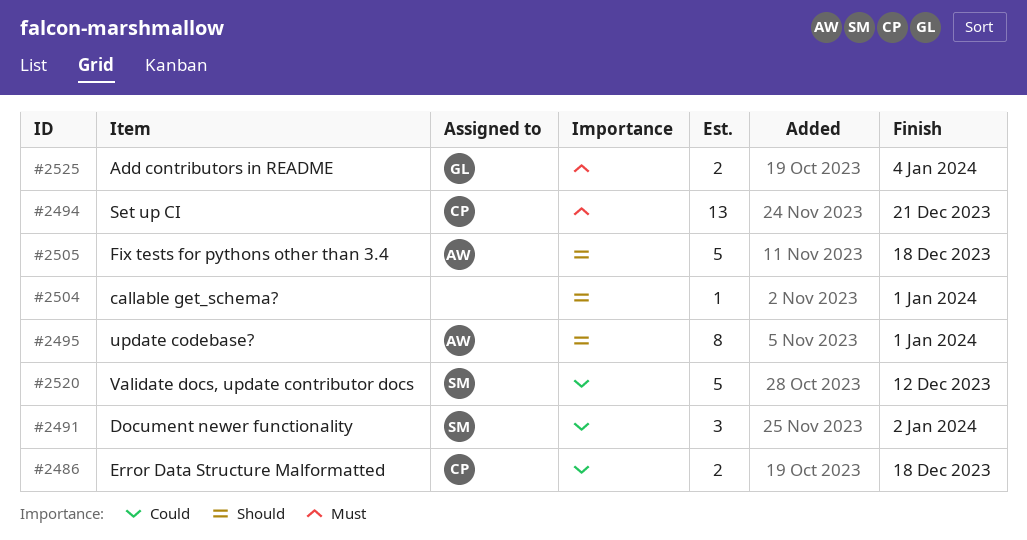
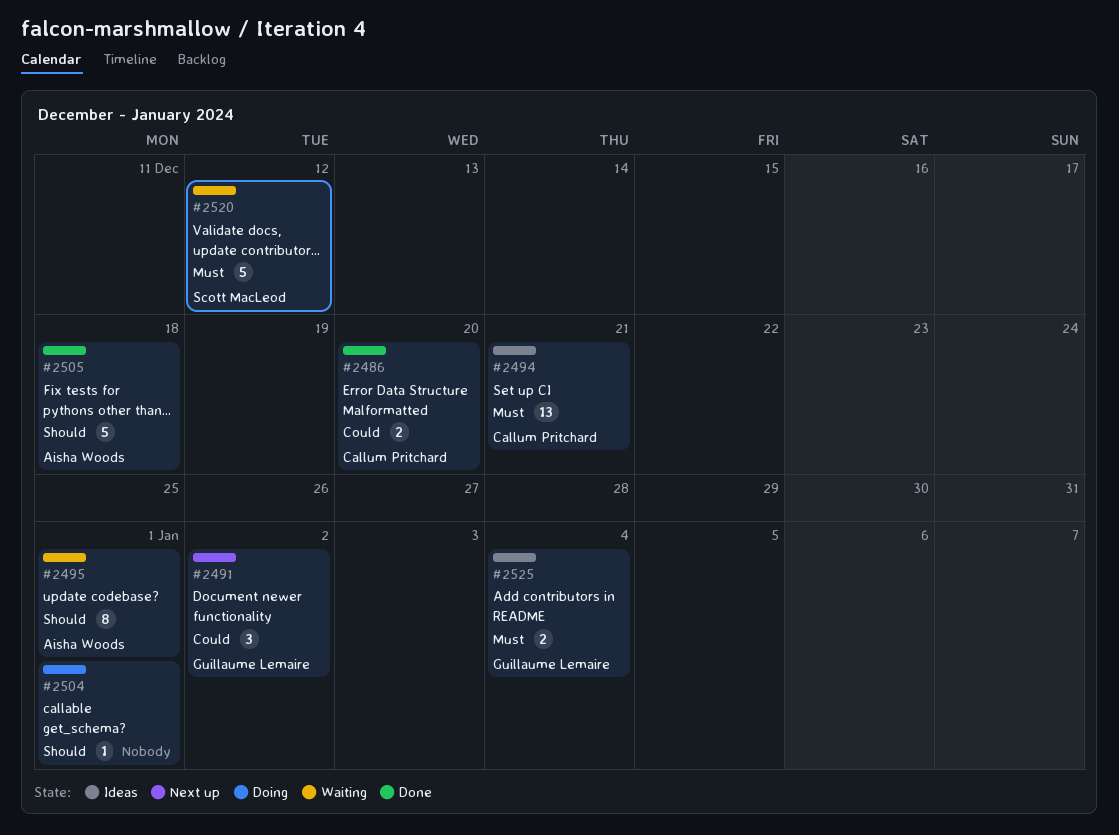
#2486, due: Dec 18 -> Dec 20
#2491, owner: Scott MacLeod -> Guillaume Lemaire
#2520, priority: Could -> Must

